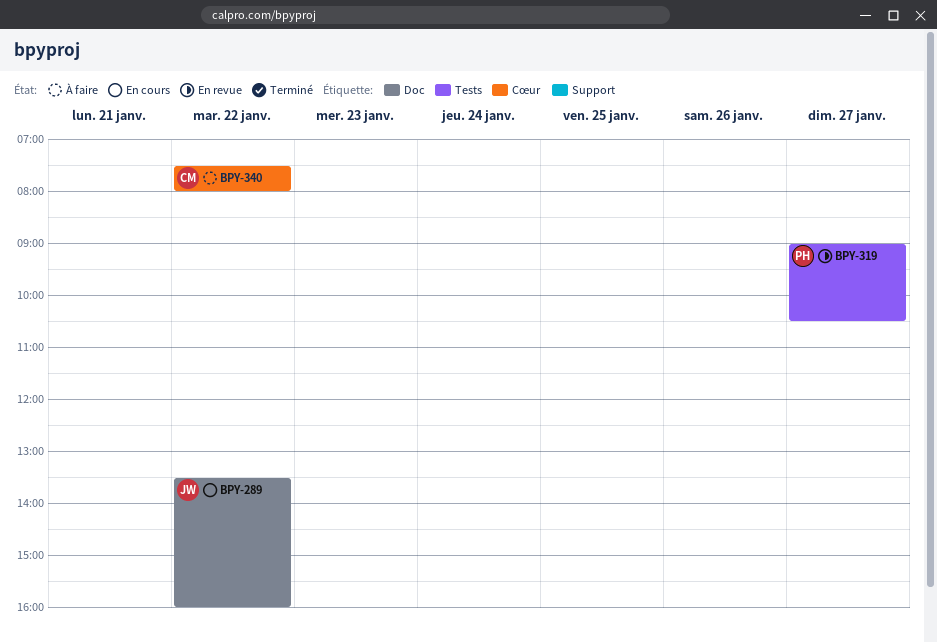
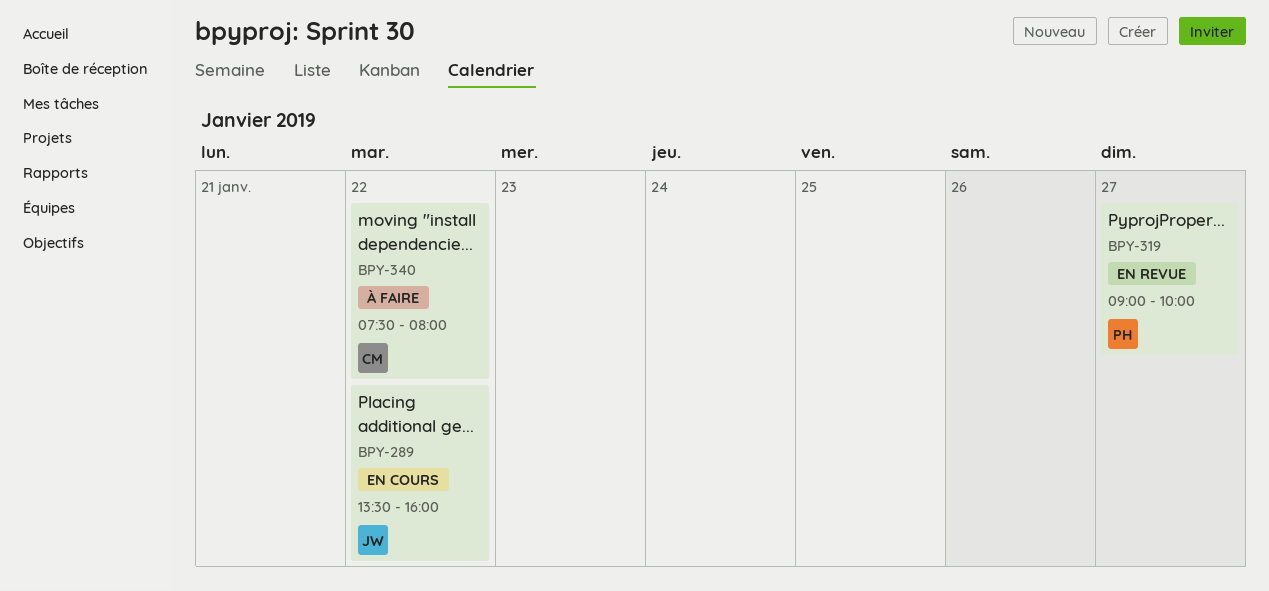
BPY-319, ends: 10:30 -> 10:00

